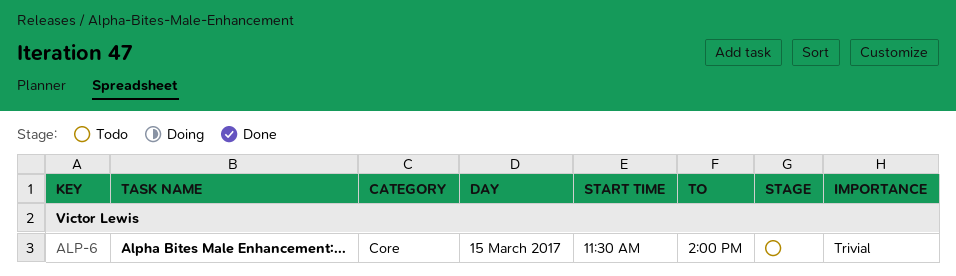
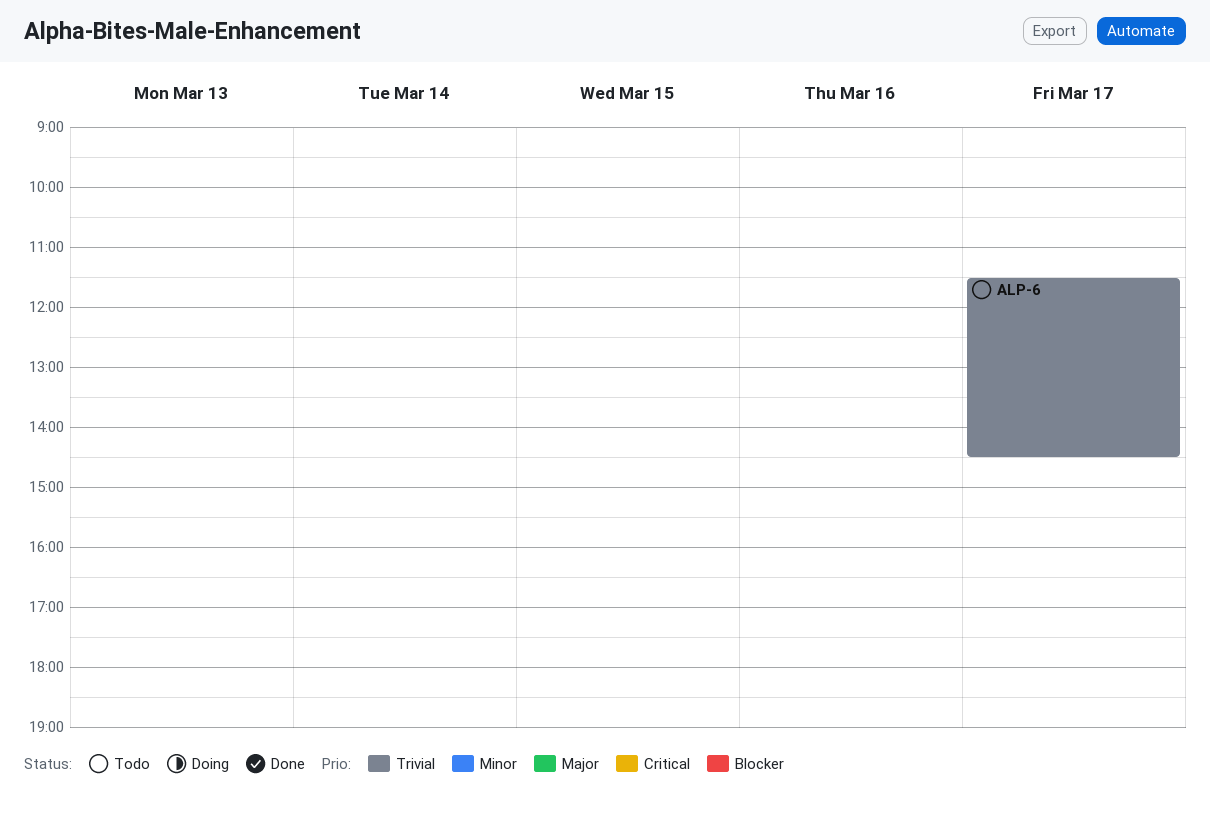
ALP-6, day: Mar 15 -> Mar 17
ALP-6, ends: 14:00 -> 14:30

